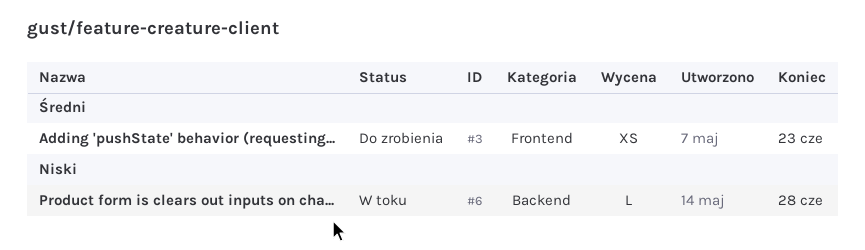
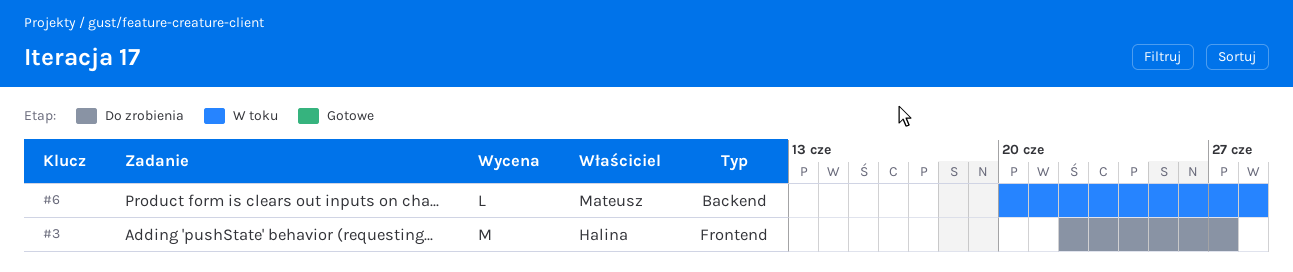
#3, estimate: XS -> M
#3, due: Jun 23 -> Jun 27

